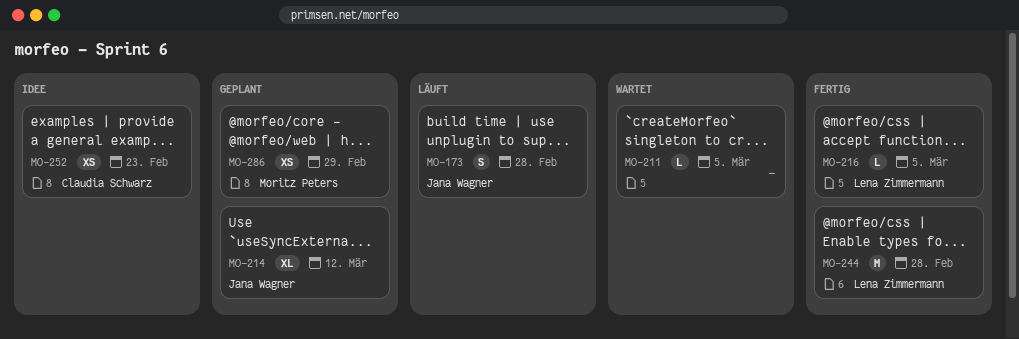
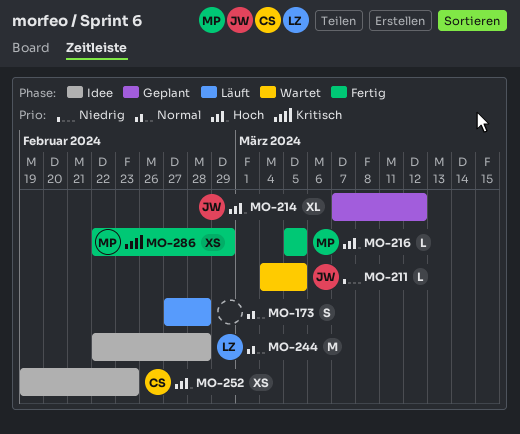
MO-173, owner: Jana Wagner -> none
MO-211, owner: none -> Jana Wagner
MO-216, owner: Lena Zimmermann -> Moritz Peters
MO-244, status: Fertig -> Idee
MO-286, status: Geplant -> Fertig

